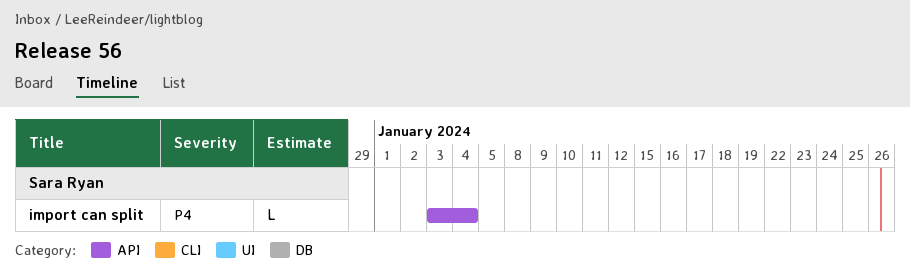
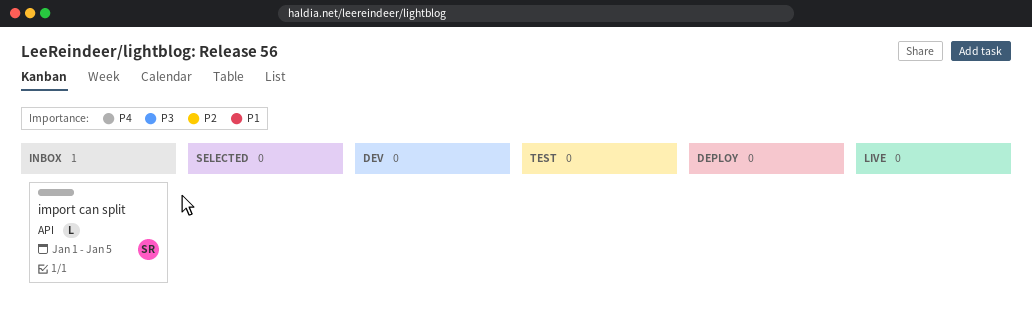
import can split, start: Jan 3 -> Jan 1
import can split, due: Jan 4 -> Jan 5

